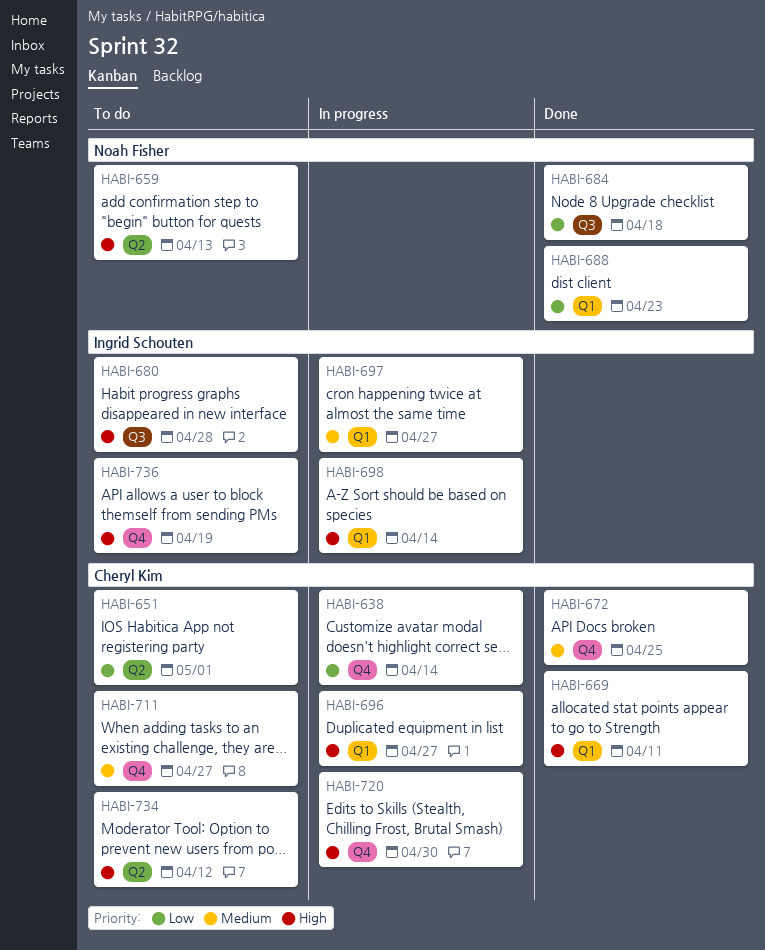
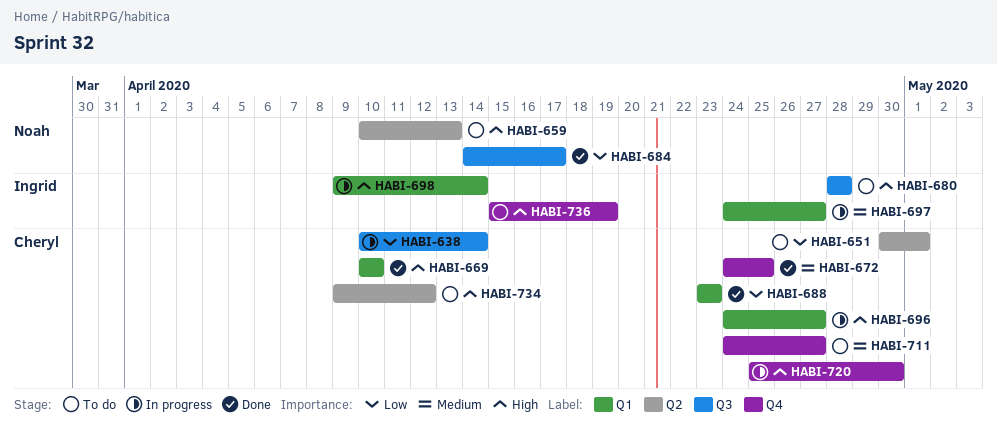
HABI-638, label: Q4 -> Q3
HABI-669, due: Apr 11 -> Apr 10
HABI-684, due: Apr 18 -> Apr 17
HABI-688, owner: Noah Fisher -> Cheryl Kim

